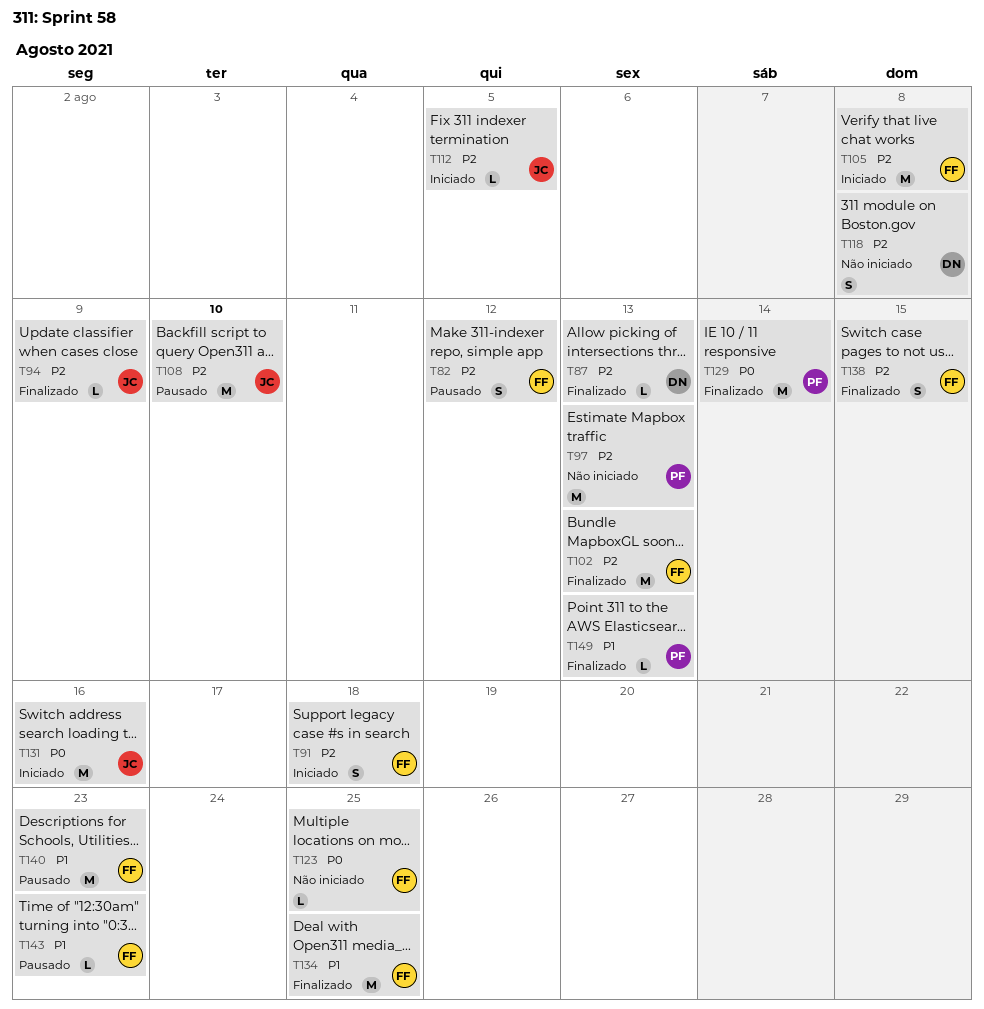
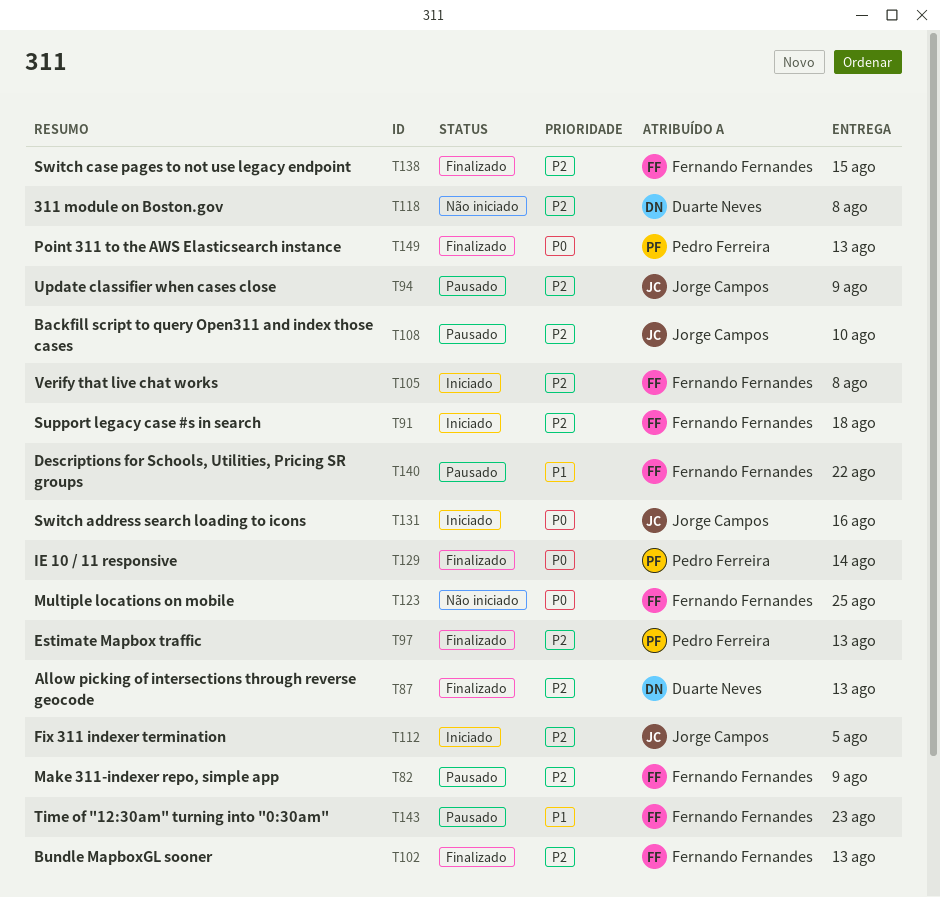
T82, due: Aug 12 -> Aug 9
T94, status: Finalizado -> Pausado
T97, status: Não iniciado -> Finalizado
T134: present -> none
T140, due: Aug 23 -> Aug 22
T149, priority: P1 -> P0

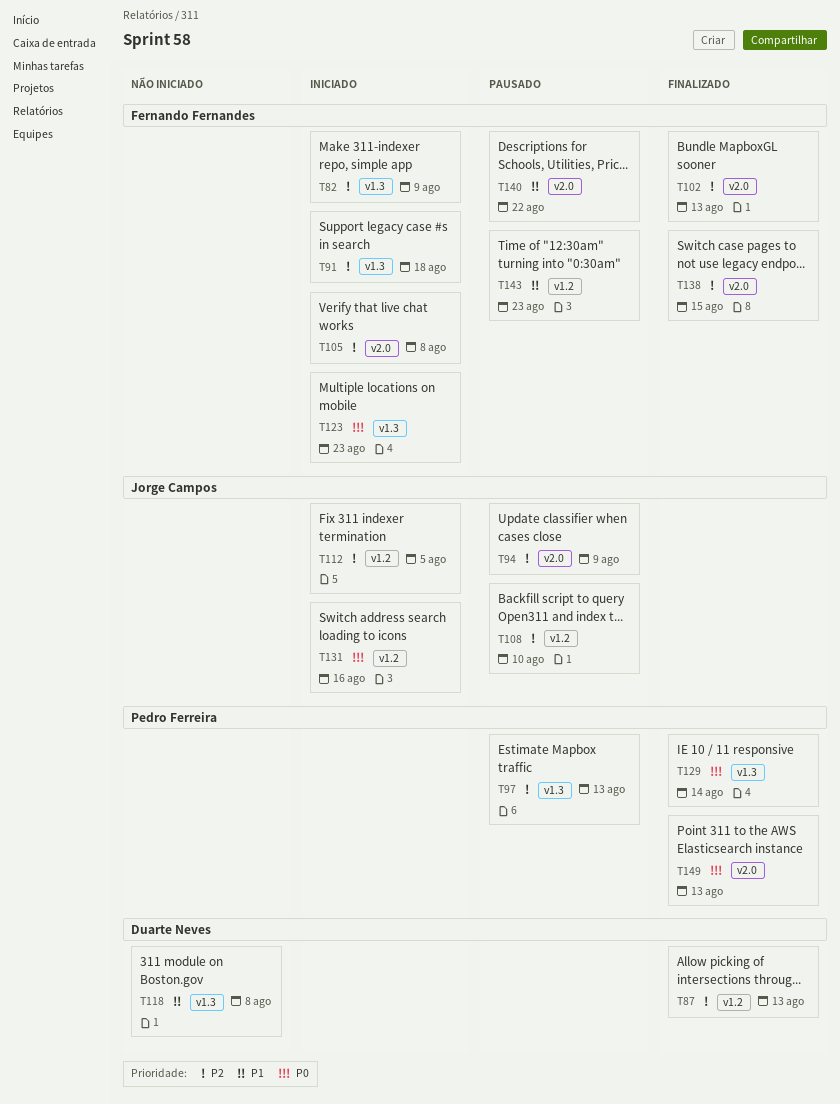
T82, status: Pausado -> Iniciado
T97, status: Finalizado -> Pausado
T118, priority: P2 -> P1
T123, status: Não iniciado -> Iniciado
T123, due: Aug 25 -> Aug 23

